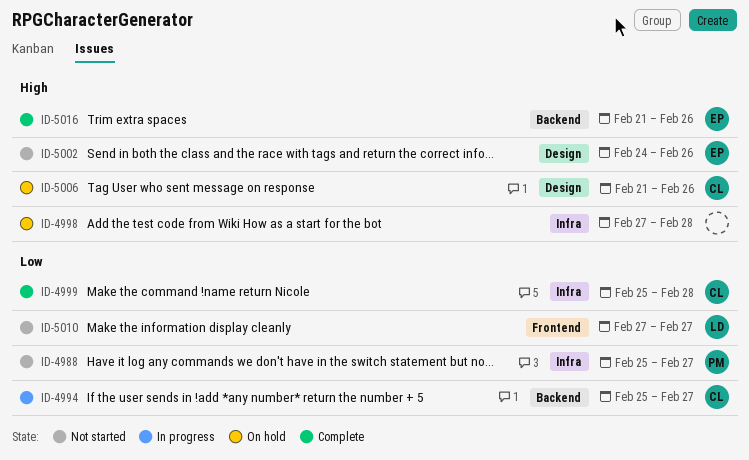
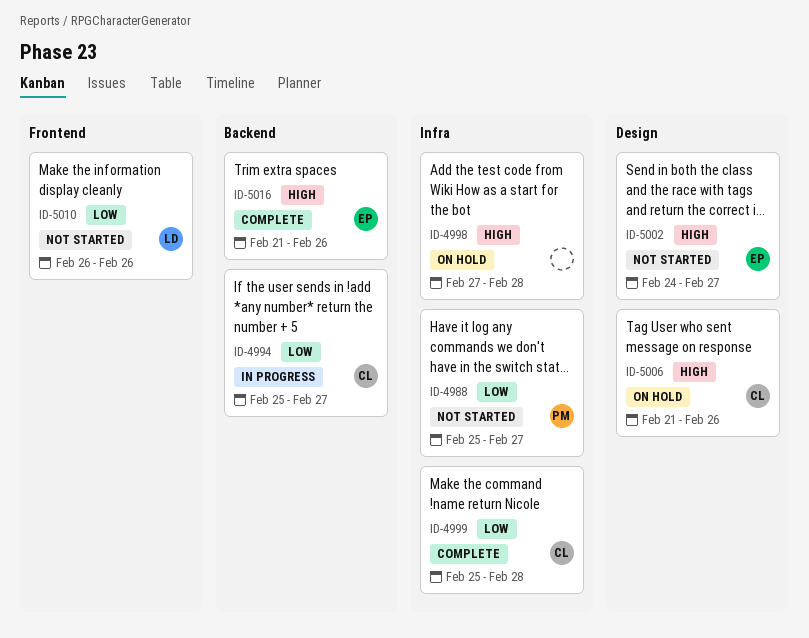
ID-5002, due: Feb 26 -> Feb 27
ID-5010, start: Feb 27 -> Feb 26
ID-5010, due: Feb 27 -> Feb 26

